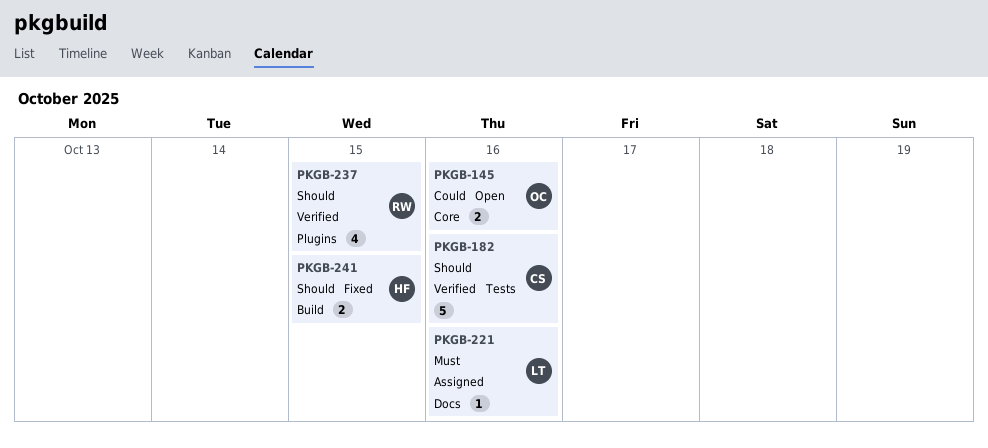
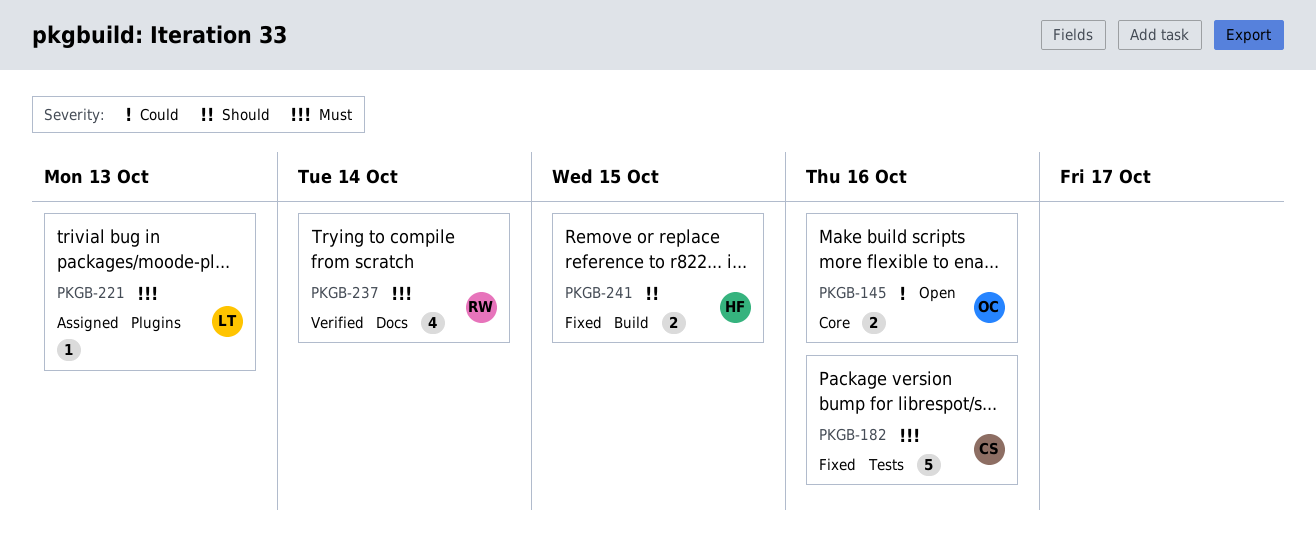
PKGB-182, status: Verified -> Fixed
PKGB-182, priority: Should -> Must
PKGB-221, label: Docs -> Plugins
PKGB-221, due: Oct 16 -> Oct 13
PKGB-237, priority: Should -> Must
PKGB-237, label: Plugins -> Docs
PKGB-237, due: Oct 15 -> Oct 14

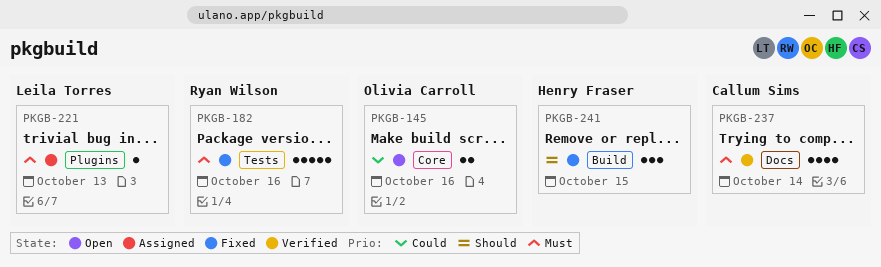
PKGB-182, owner: Callum Sims -> Ryan Wilson
PKGB-237, owner: Ryan Wilson -> Callum Sims
PKGB-241, estimate: 2 -> 3

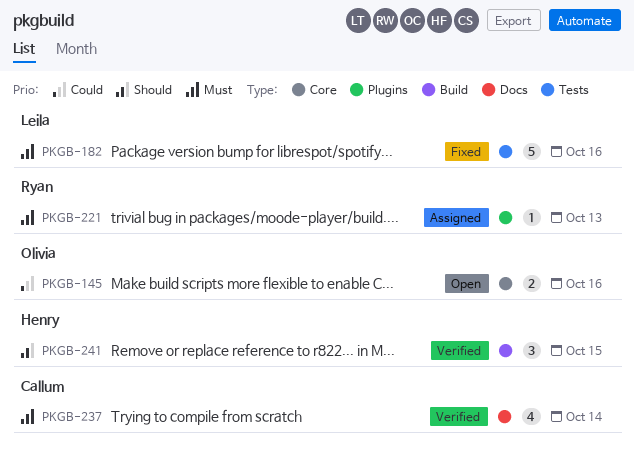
PKGB-182, owner: Ryan Wilson -> Leila Torres
PKGB-221, owner: Leila Torres -> Ryan Wilson
PKGB-241, status: Fixed -> Verified

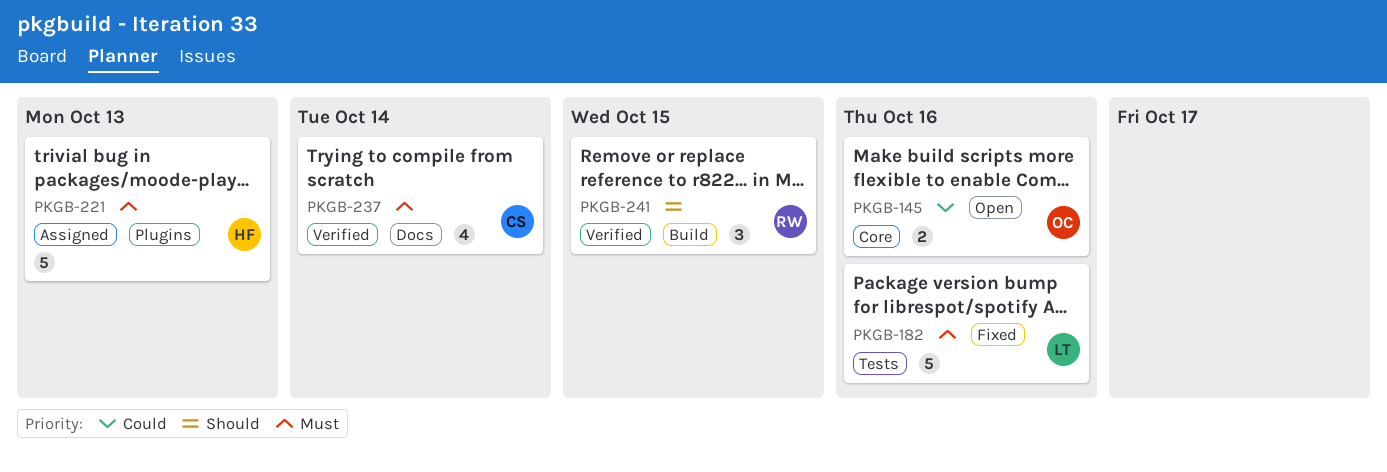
PKGB-221, owner: Ryan -> Henry
PKGB-221, estimate: 1 -> 5
PKGB-241, owner: Henry -> Ryan

